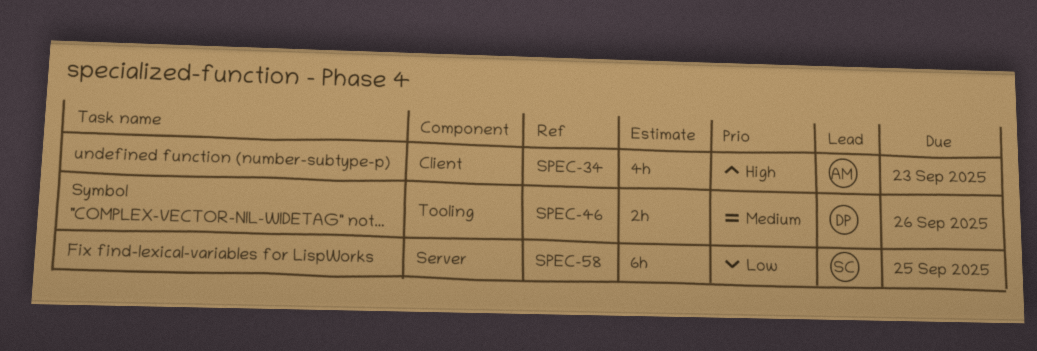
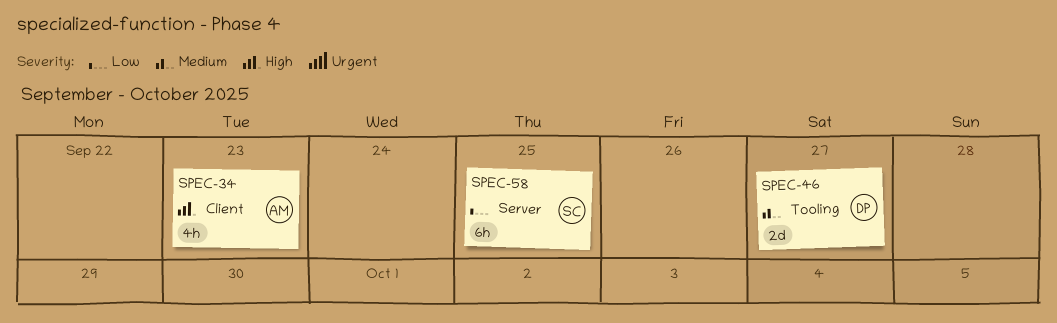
SPEC-46, estimate: 2h -> 2d
SPEC-46, due: Sep 26 -> Sep 27

